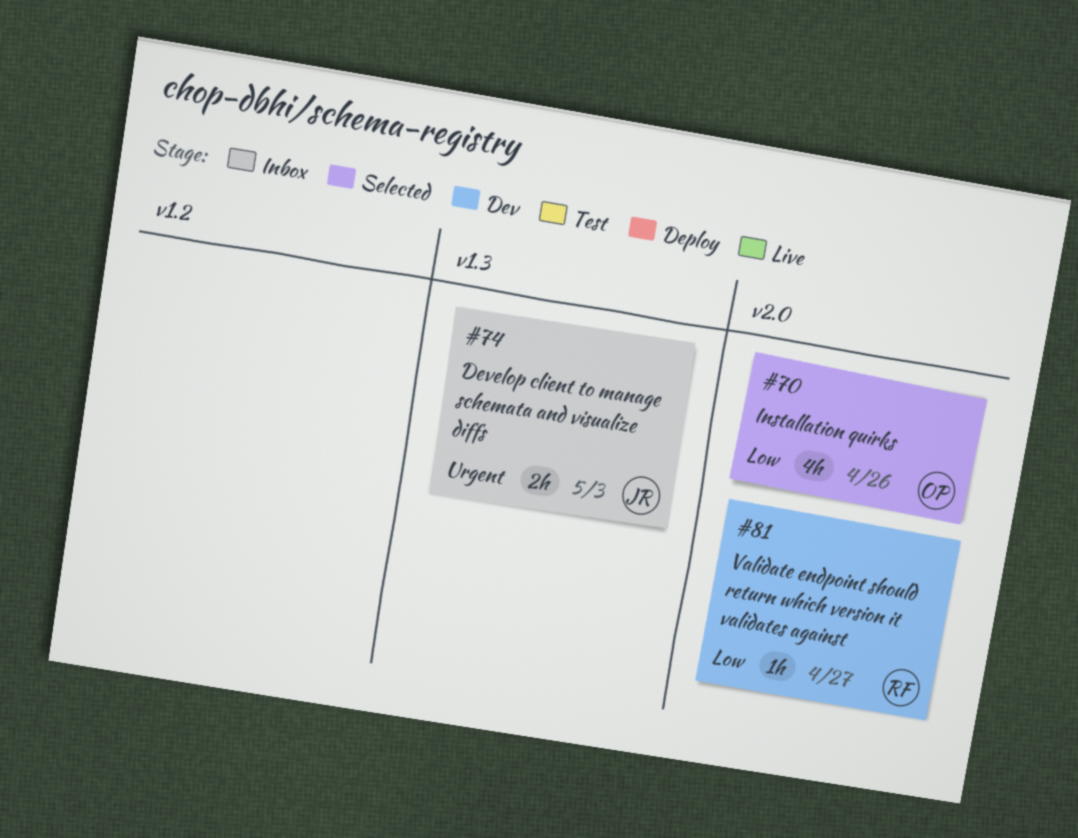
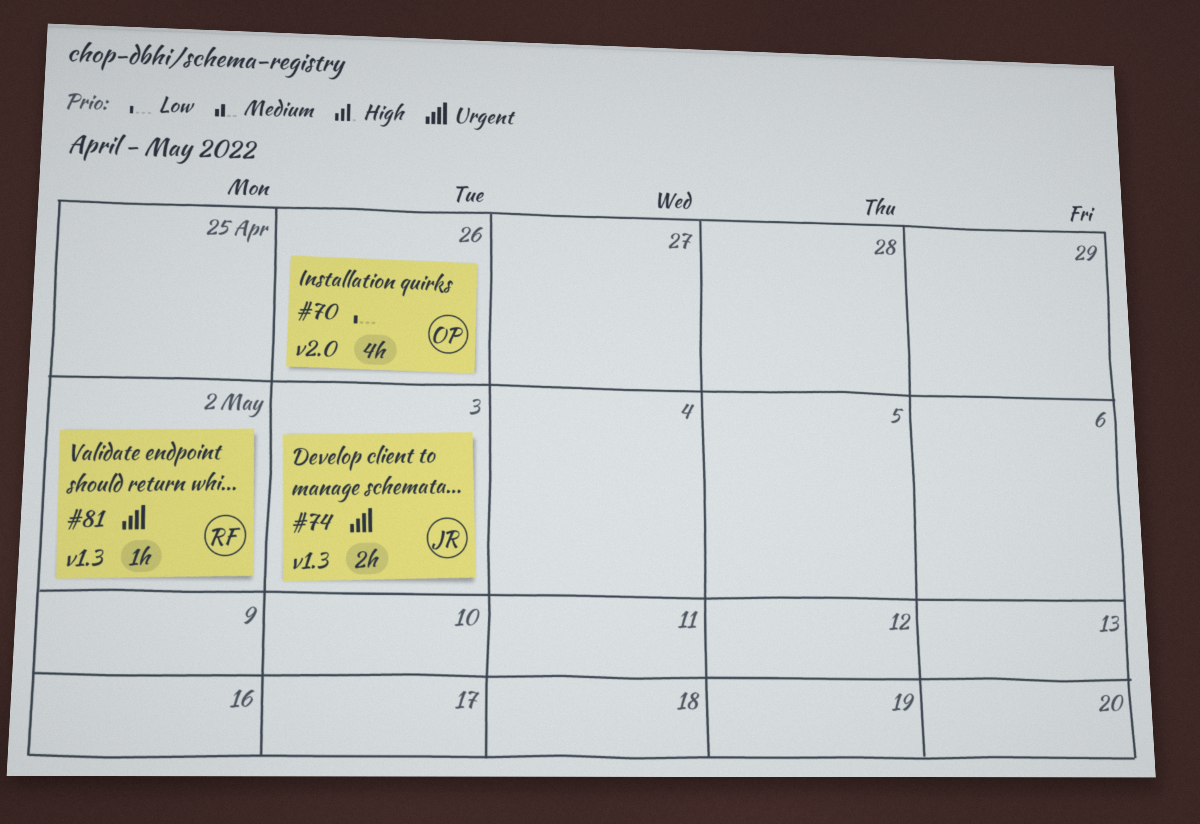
#81, priority: Low -> Urgent
#81, label: v2.0 -> v1.3
#81, due: Apr 27 -> May 2

